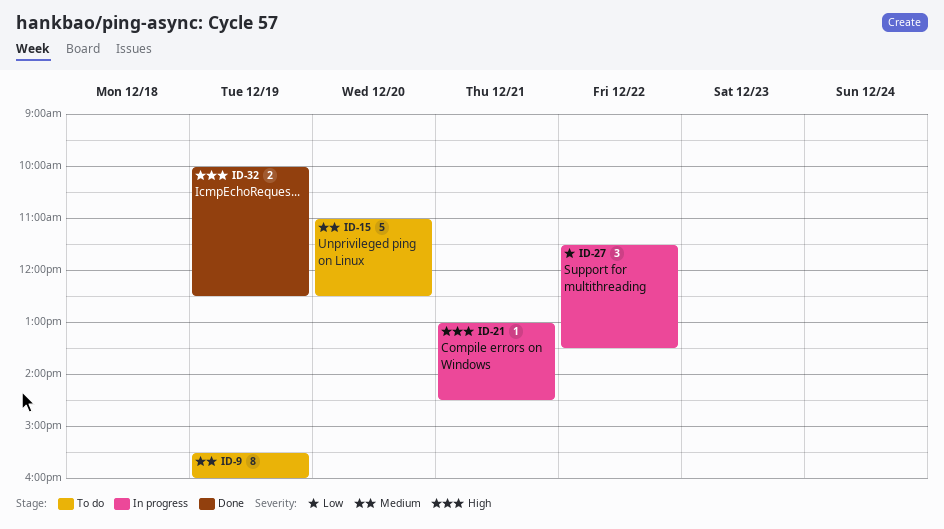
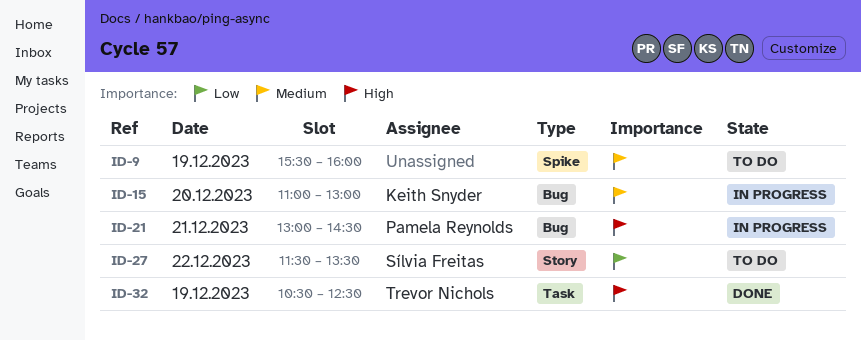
ID-15, status: To do -> In progress
ID-15, ends: 12:30 -> 13:00
ID-27, status: In progress -> To do
ID-32, begins: 10:00 -> 10:30

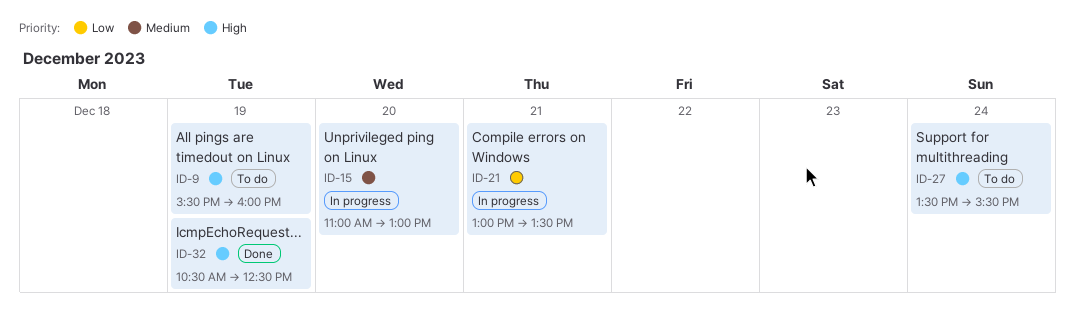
ID-9, priority: Medium -> High
ID-21, priority: High -> Low
ID-21, ends: 14:30 -> 13:30
ID-27, priority: Low -> High
ID-27, day: Dec 22 -> Dec 24
ID-27, begins: 11:30 -> 13:30
ID-27, ends: 13:30 -> 15:30

